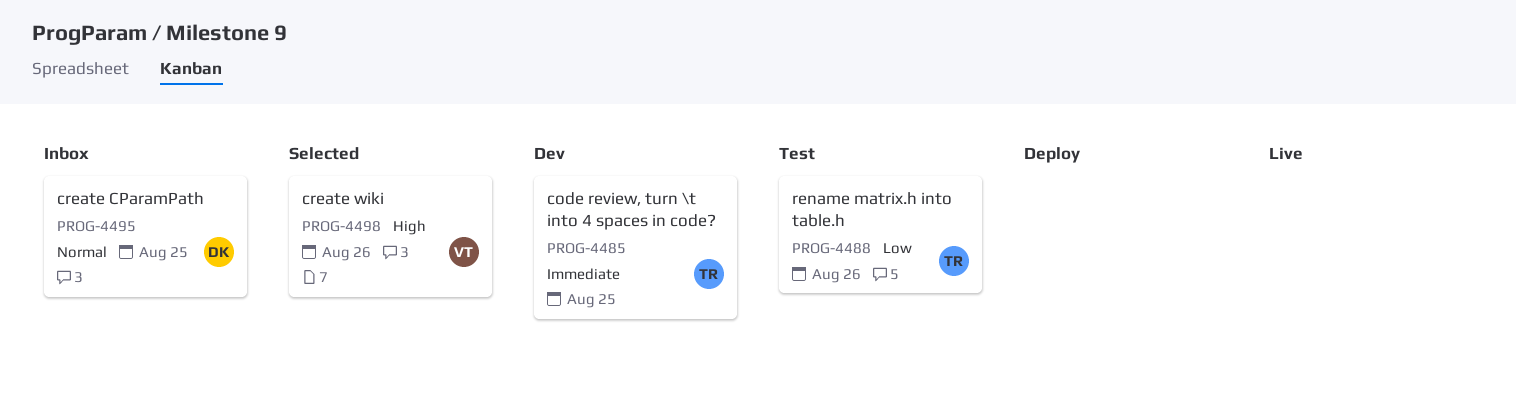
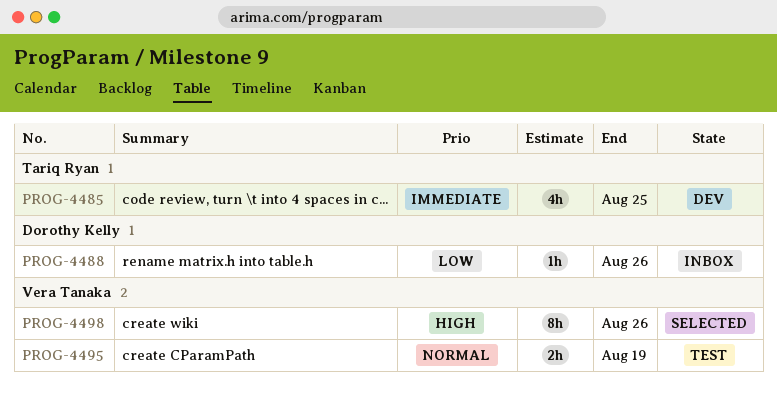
PROG-4488, status: Test -> Inbox
PROG-4488, owner: Tariq Ryan -> Dorothy Kelly
PROG-4495, status: Inbox -> Test
PROG-4495, owner: Dorothy Kelly -> Vera Tanaka
PROG-4495, due: Aug 25 -> Aug 19

